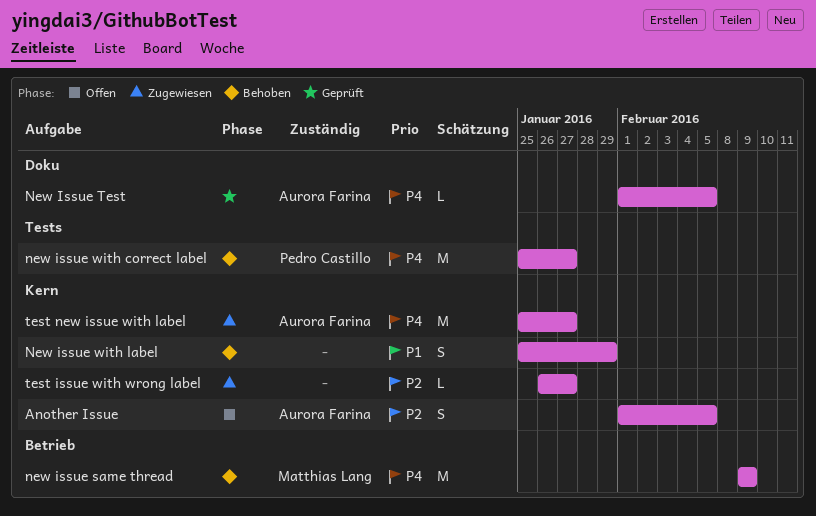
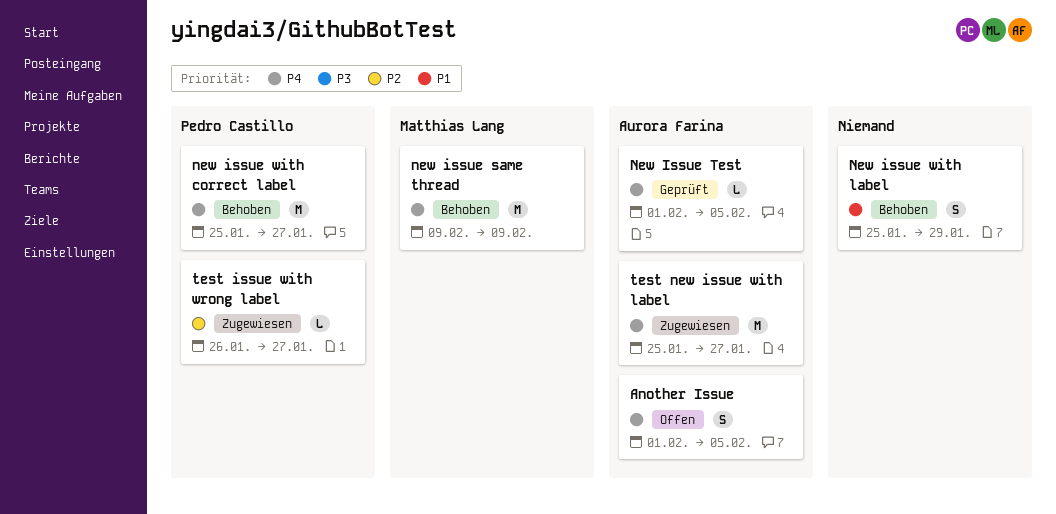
Another Issue, priority: P2 -> P4
test issue with wrong label, owner: none -> Pedro Castillo

